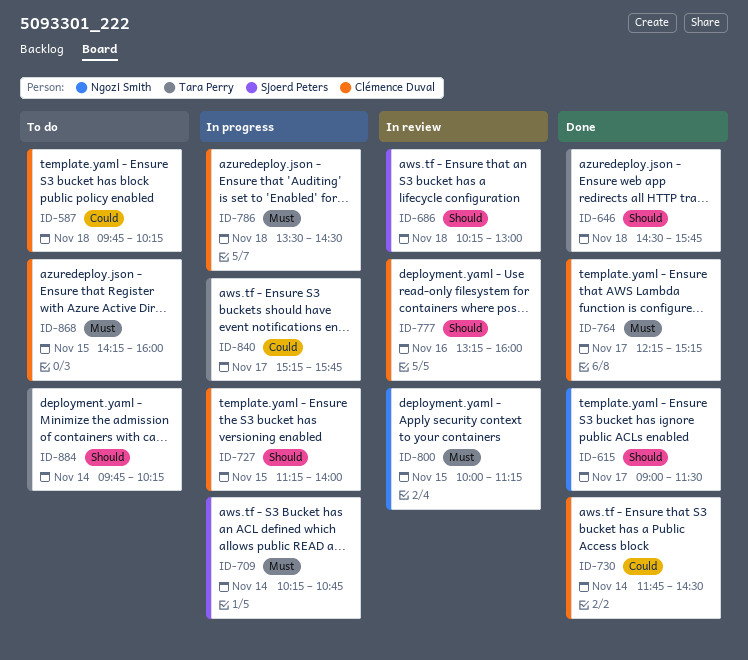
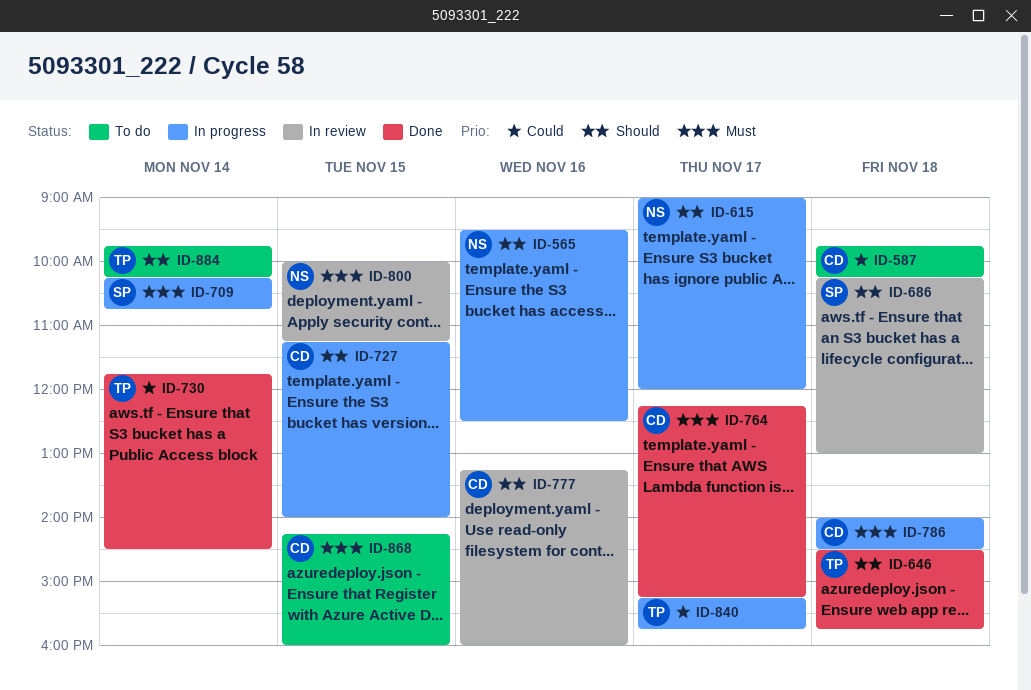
ID-565: none -> present
ID-615, status: Done -> In progress
ID-615, ends: 11:30 -> 12:00
ID-730, owner: Clémence Duval -> Tara Perry
ID-786, begins: 13:30 -> 14:00

